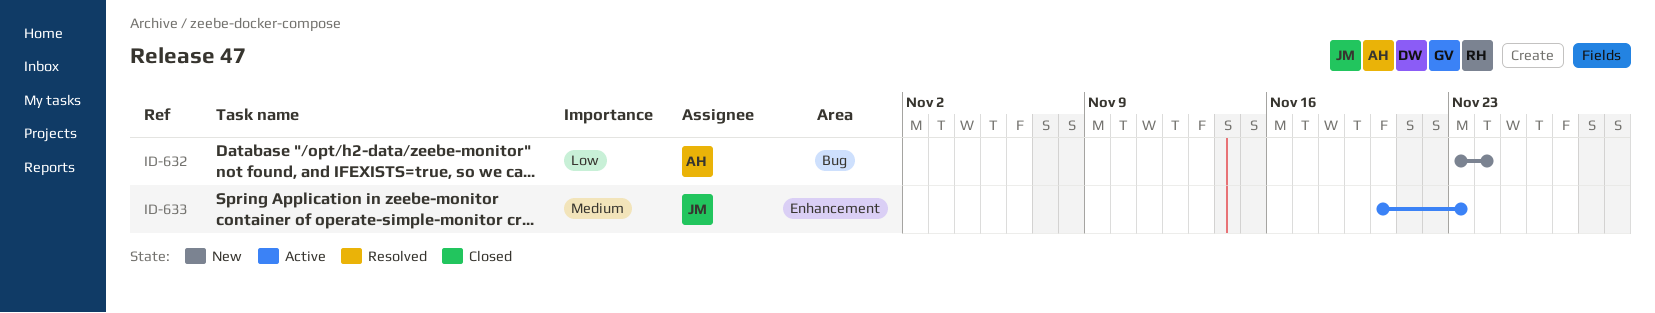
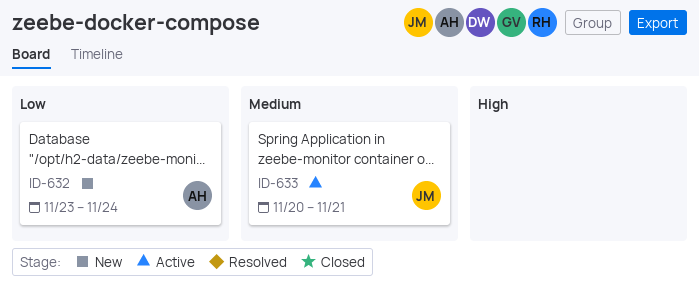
ID-633, due: Nov 23 -> Nov 21

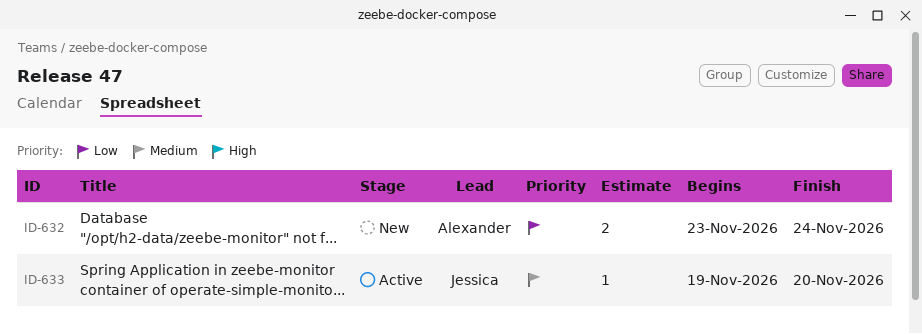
ID-633, start: Nov 20 -> Nov 19
ID-633, due: Nov 21 -> Nov 20

